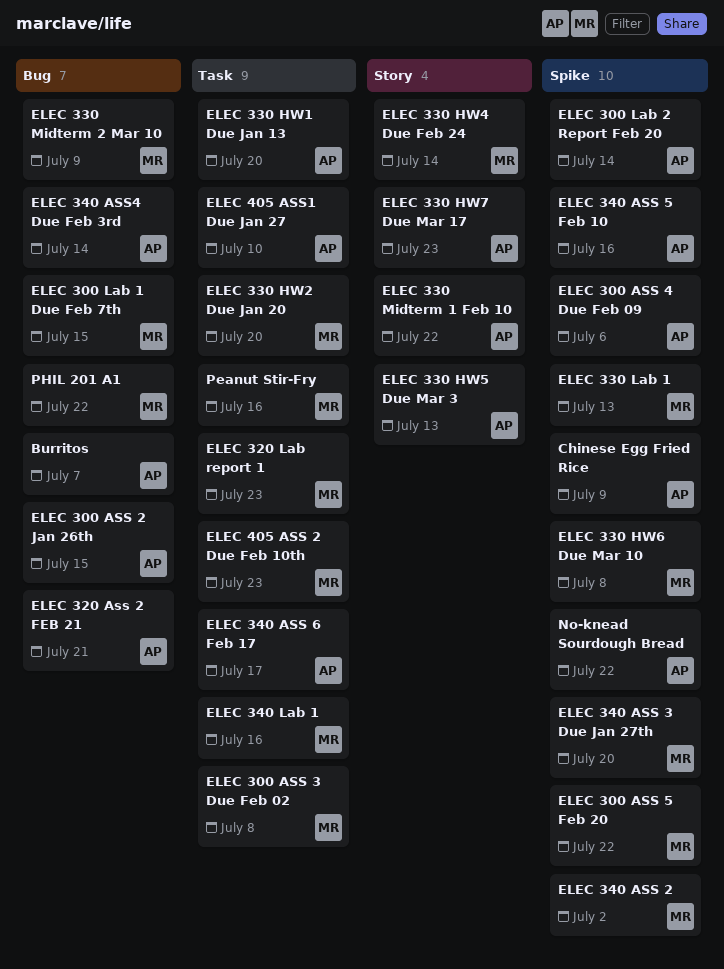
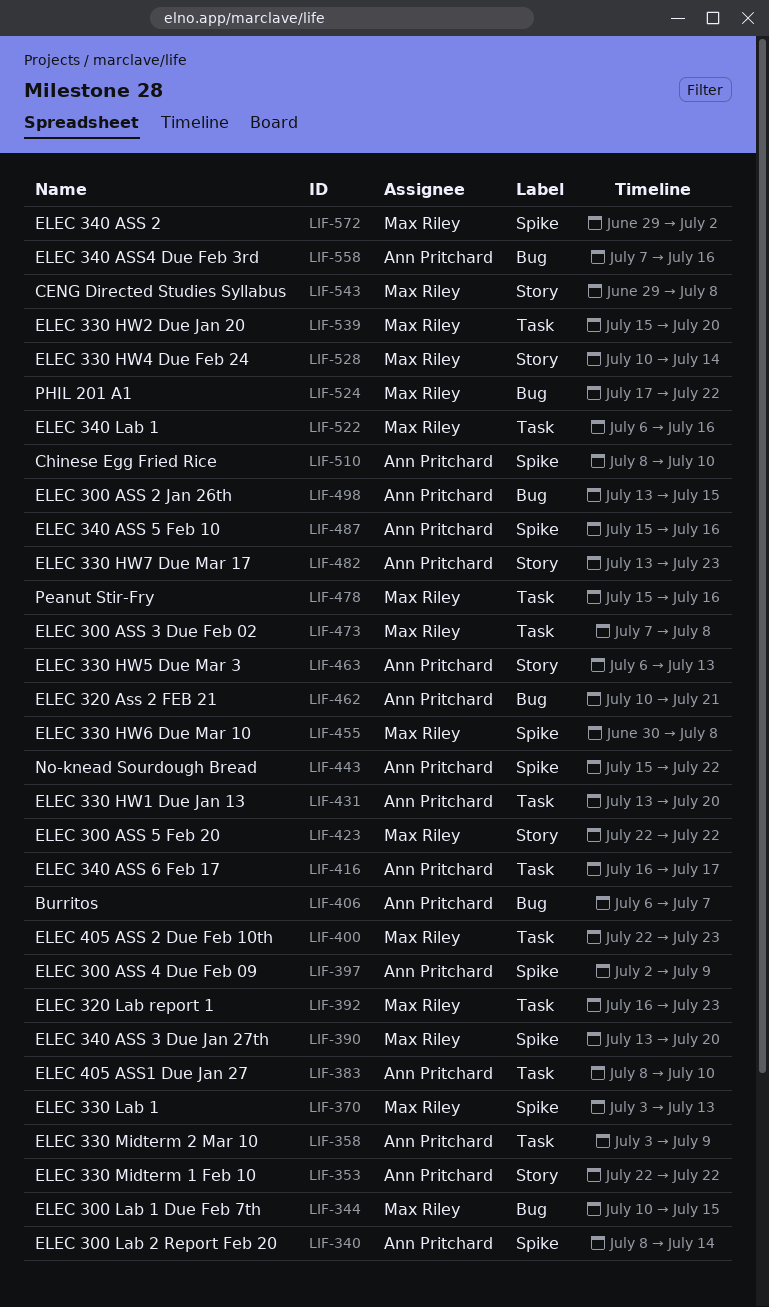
CENG Directed Studies Syllabus: none -> present
Chinese Egg Fried Rice, due: Jul 9 -> Jul 10
ELEC 300 ASS 4 Due Feb 09, due: Jul 6 -> Jul 9
ELEC 300 ASS 5 Feb 20, label: Spike -> Story
ELEC 330 Midterm 2 Mar 10, owner: Max Riley -> Ann Pritchard
ELEC 330 Midterm 2 Mar 10, label: Bug -> Task
ELEC 340 ASS4 Due Feb 3rd, due: Jul 14 -> Jul 16

